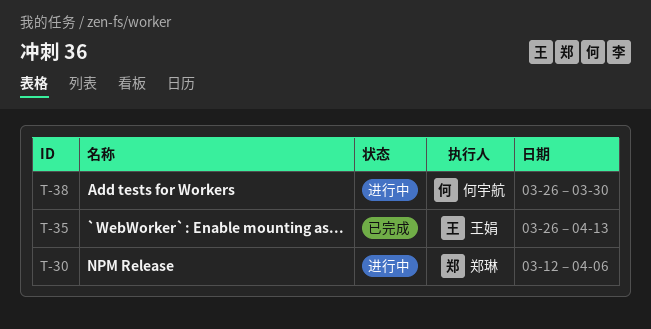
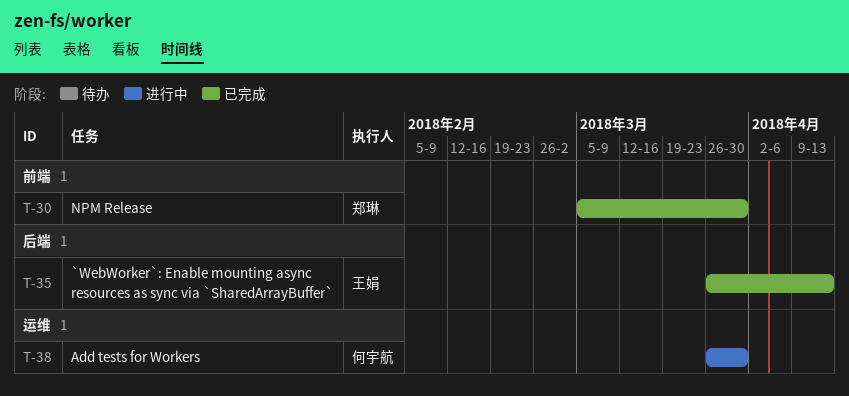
T-30, status: 进行中 -> 已完成
T-30, start: Mar 12 -> Mar 5
T-30, due: Apr 6 -> Mar 30

